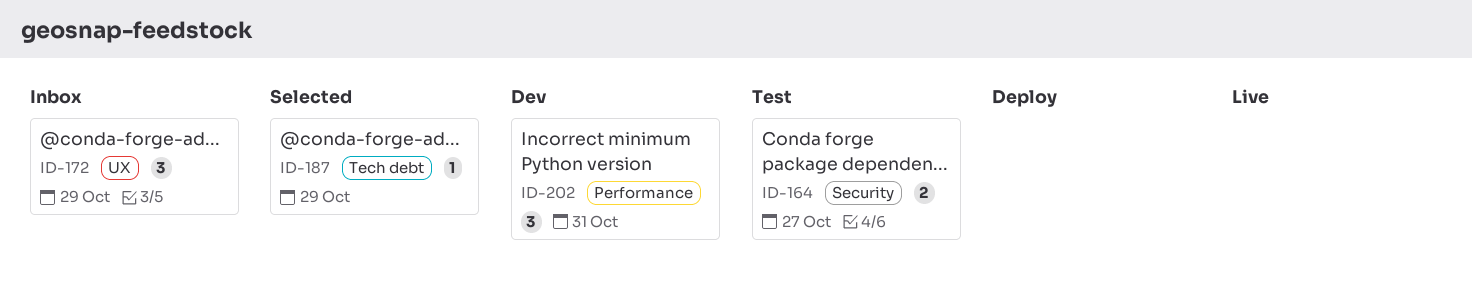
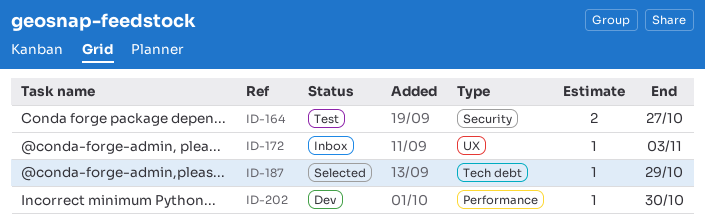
ID-172, estimate: 3 -> 1
ID-172, due: Oct 29 -> Nov 3
ID-202, estimate: 3 -> 1
ID-202, due: Oct 31 -> Oct 30

